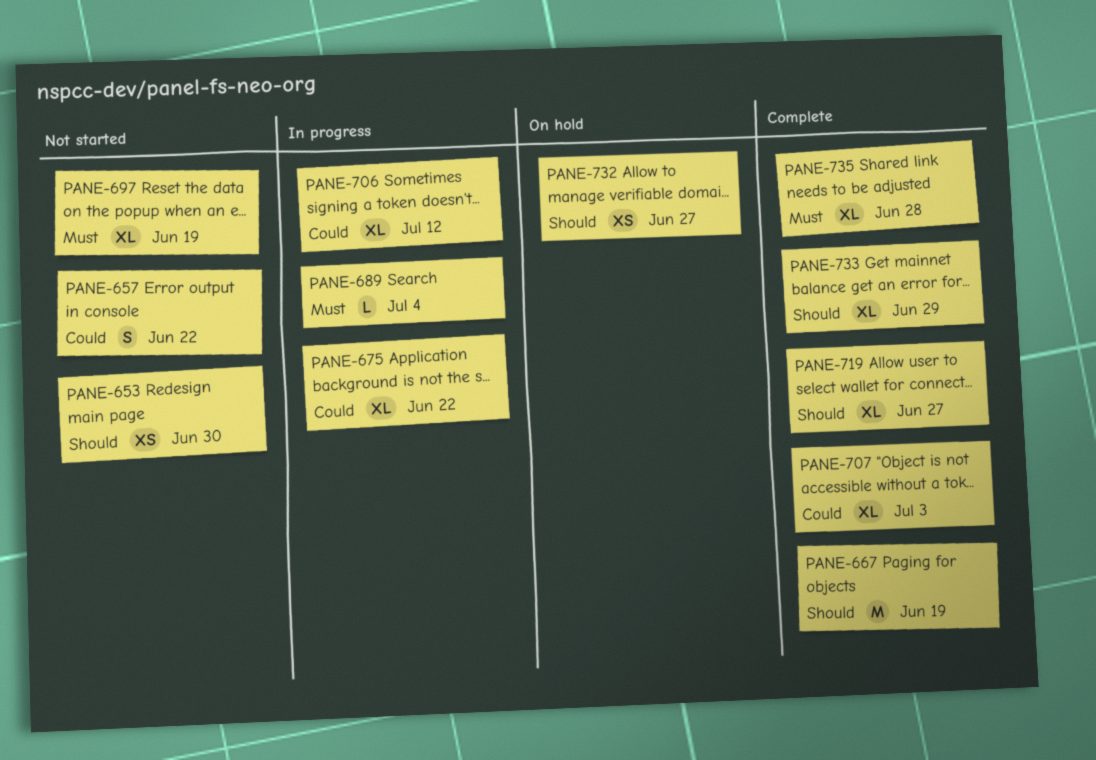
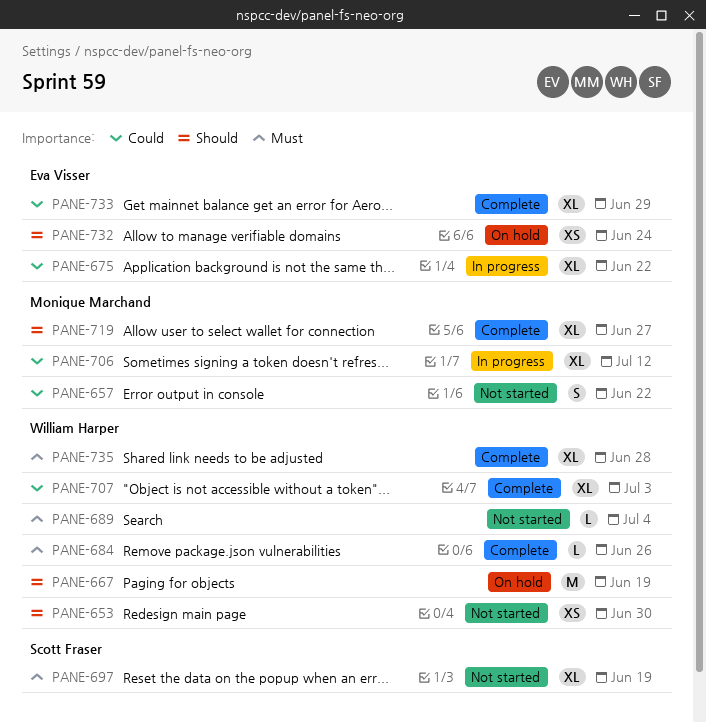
PANE-667, status: Complete -> On hold
PANE-684: none -> present
PANE-689, status: In progress -> Not started
PANE-732, due: Jun 27 -> Jun 24
PANE-733, priority: Should -> Could

